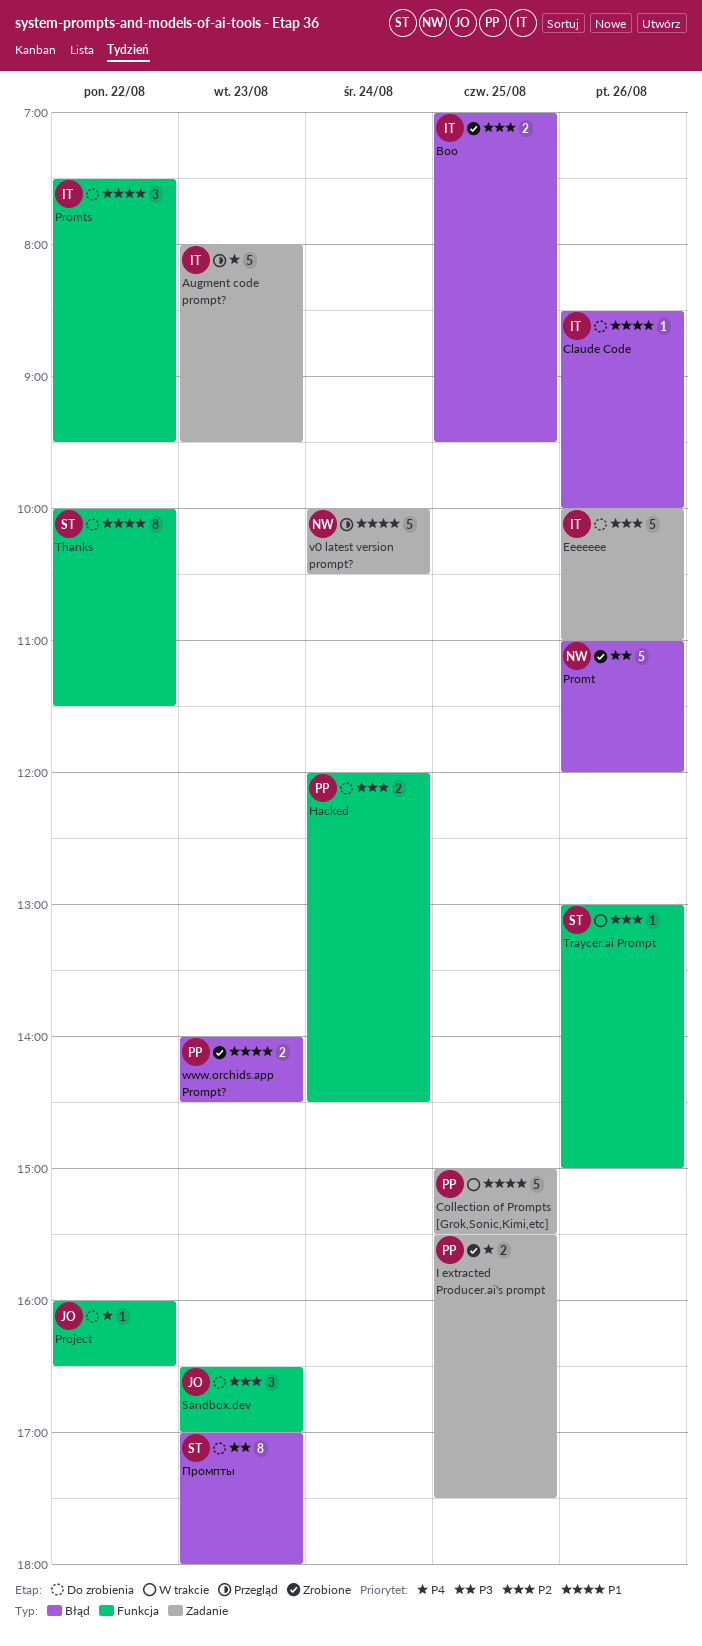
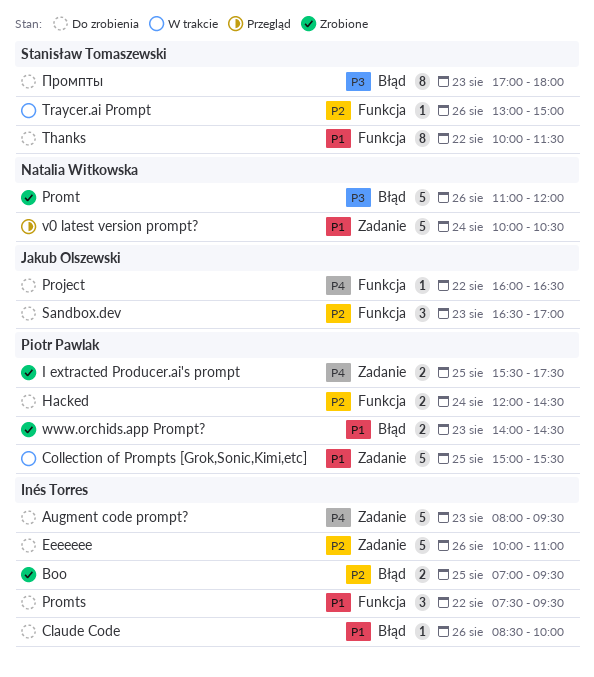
Augment code prompt?, status: Przegląd -> Do zrobienia

